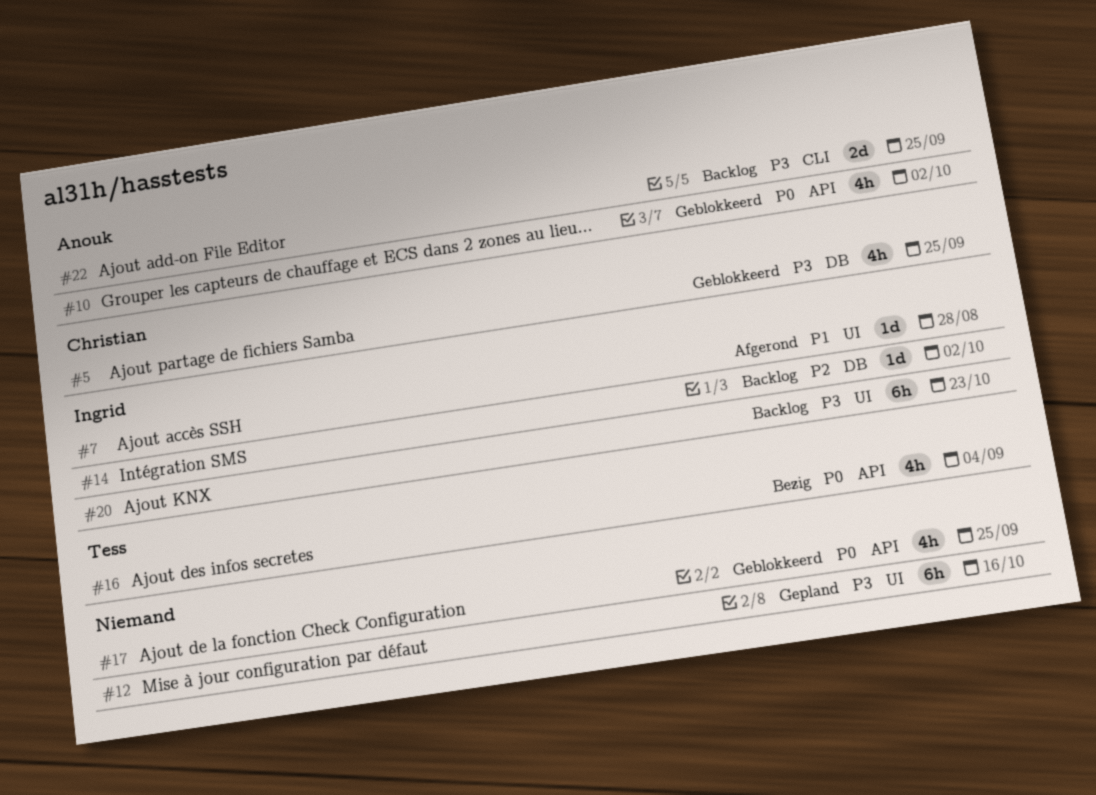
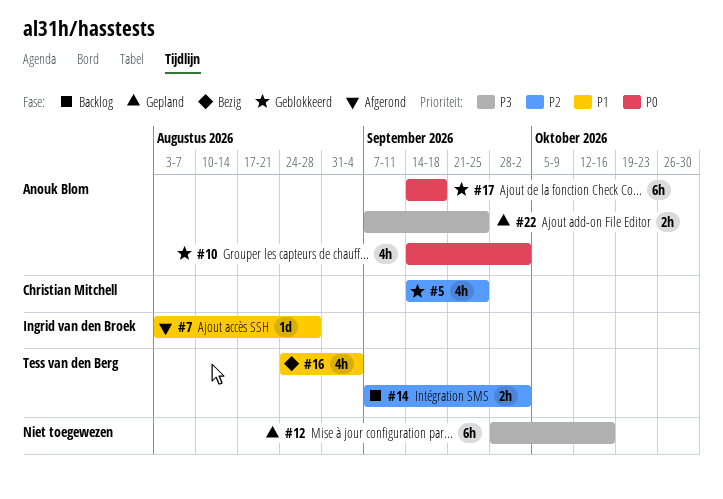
#5, priority: P3 -> P2
#14, owner: Ingrid van den Broek -> Tess van den Berg
#14, estimate: 1d -> 2h
#16, priority: P0 -> P1
#17, owner: none -> Anouk Blom
#17, estimate: 4h -> 6h
#17, due: Sep 25 -> Sep 18
#20: present -> none
#22, status: Backlog -> Gepland
#22, estimate: 2d -> 2h

